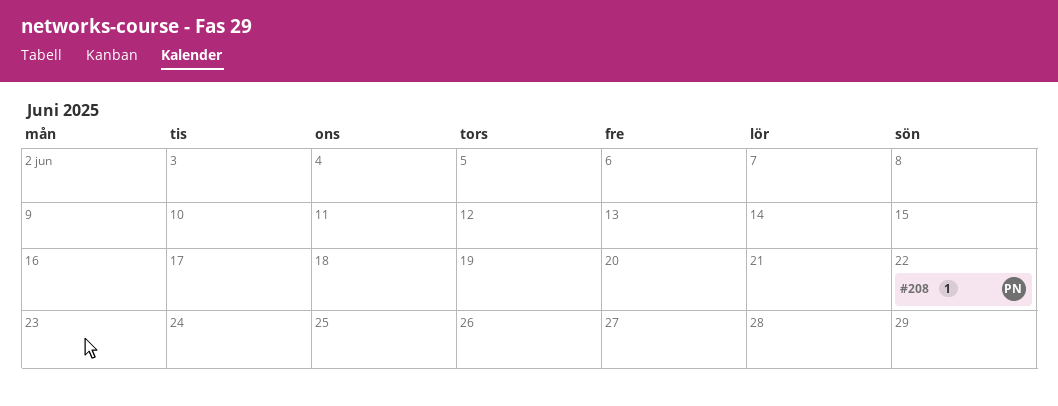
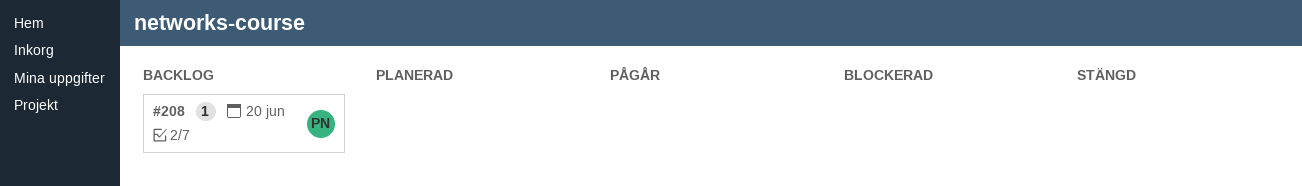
#208, due: Jun 22 -> Jun 20

